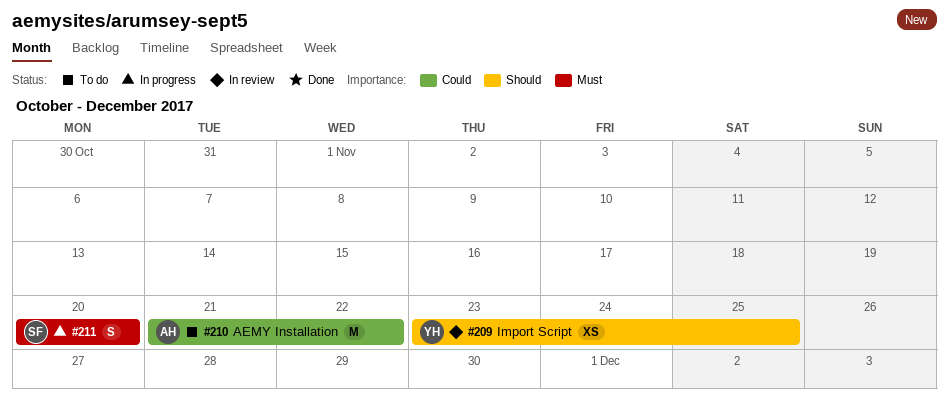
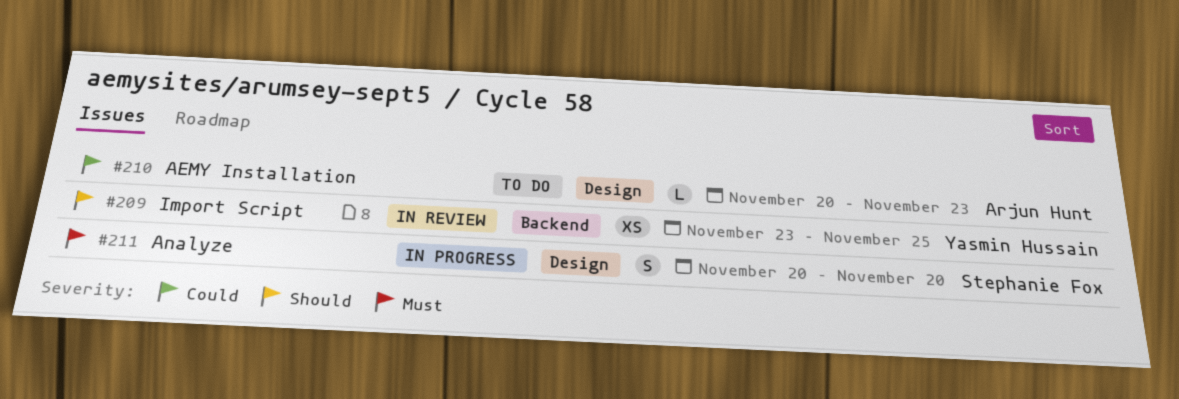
#210, estimate: M -> L
#210, start: Nov 21 -> Nov 20
#210, due: Nov 22 -> Nov 23

